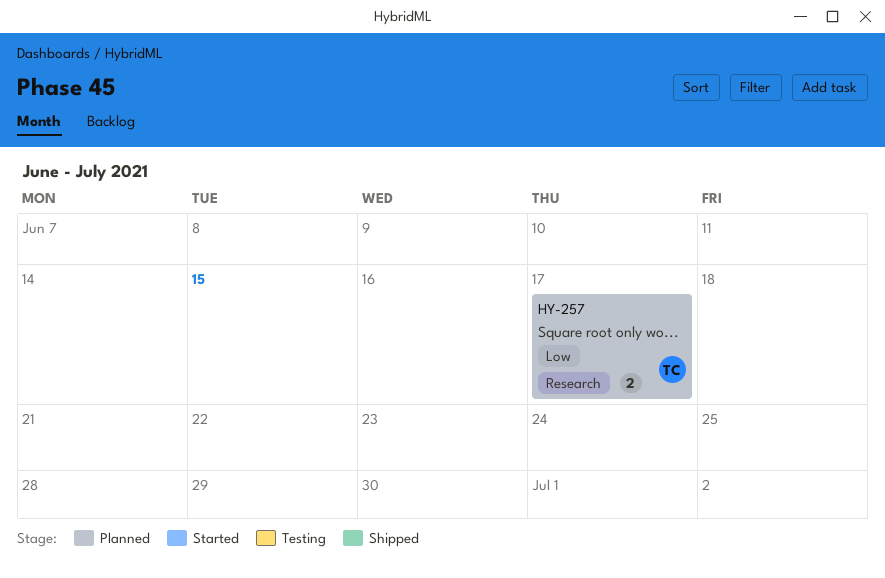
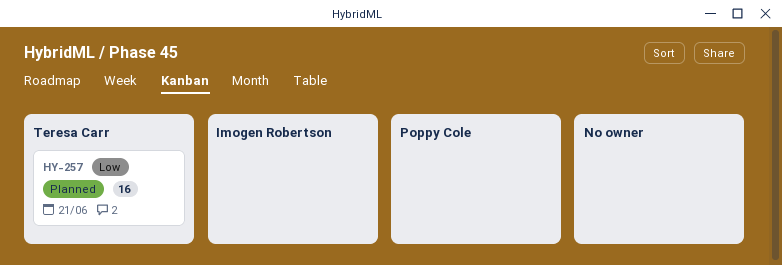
HY-257, estimate: 2 -> 16
HY-257, due: Jun 17 -> Jun 21

